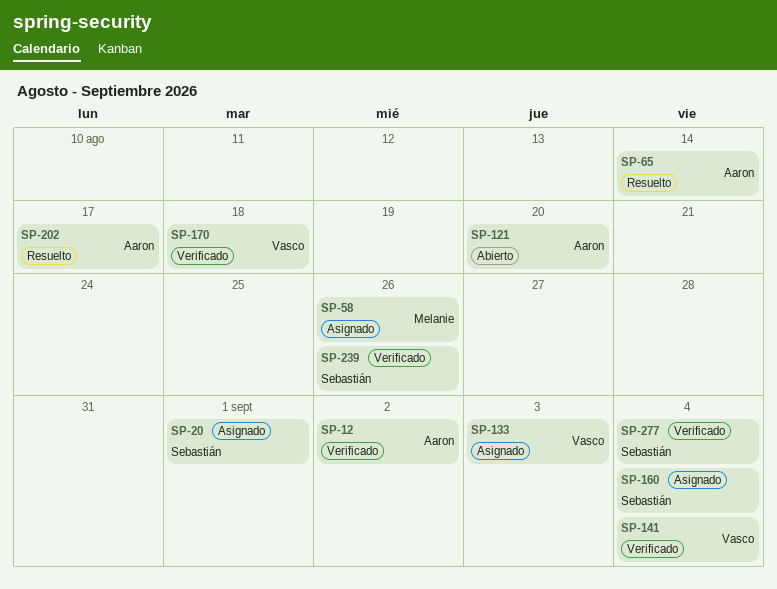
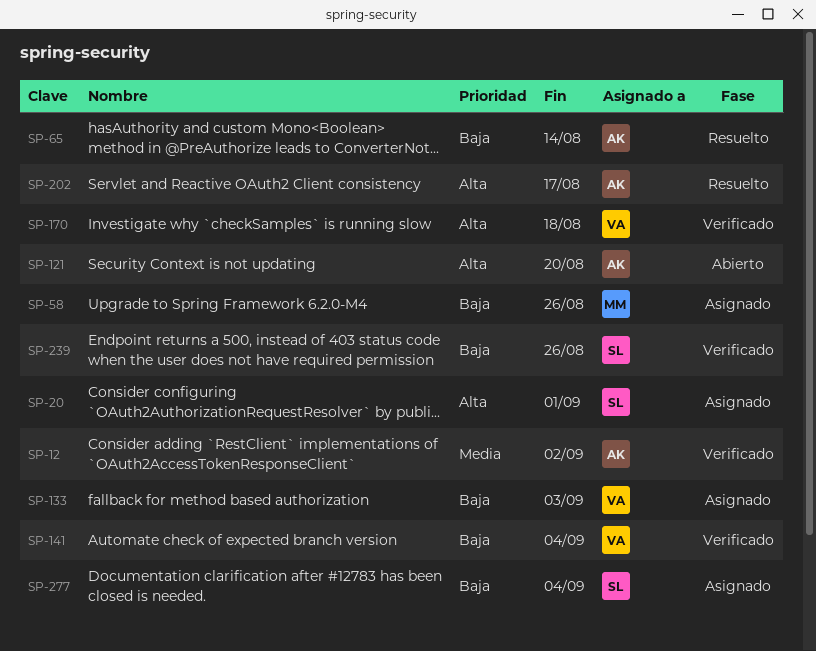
SP-160: present -> none
SP-277, status: Verificado -> Asignado

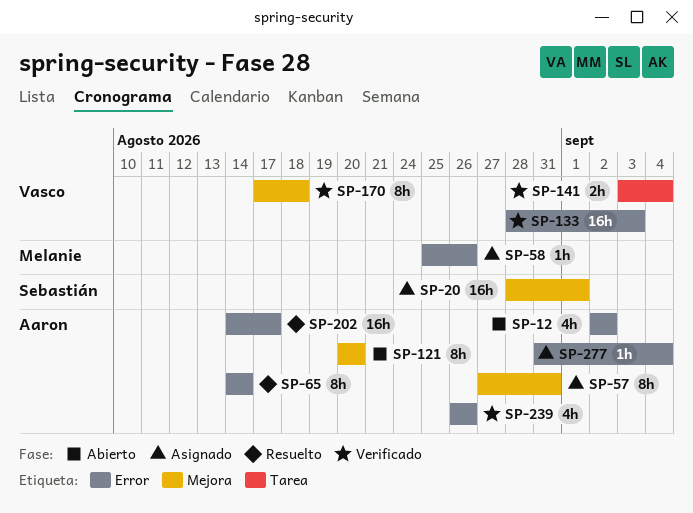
SP-12, status: Verificado -> Abierto
SP-57: none -> present
SP-133, status: Asignado -> Verificado
SP-239, owner: Sebastián -> Aaron
SP-277, owner: Sebastián -> Aaron

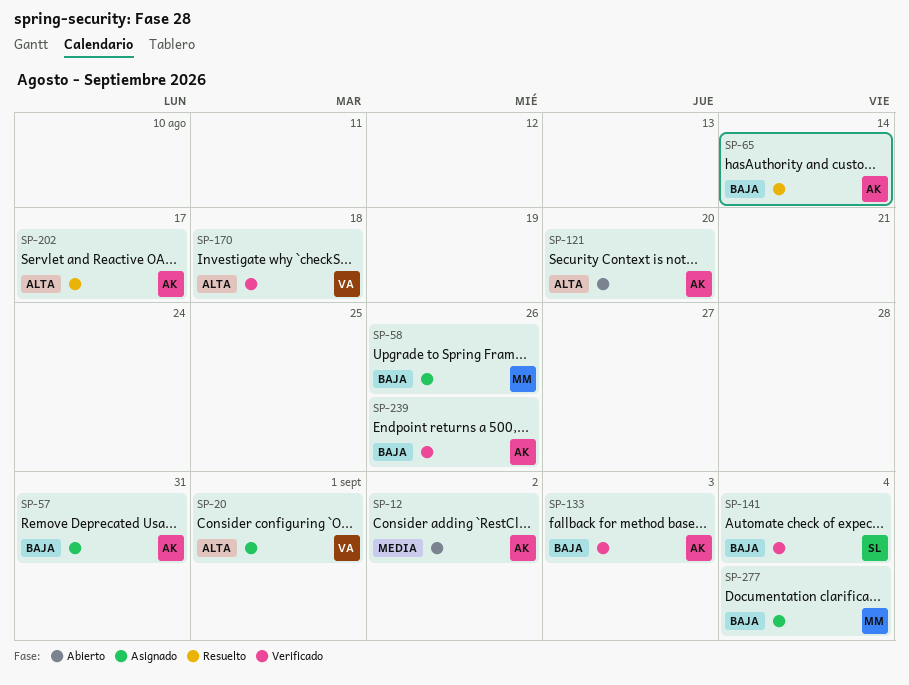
SP-20, owner: Sebastián -> Vasco
SP-133, owner: Vasco -> Aaron
SP-141, owner: Vasco -> Sebastián
SP-277, owner: Aaron -> Melanie

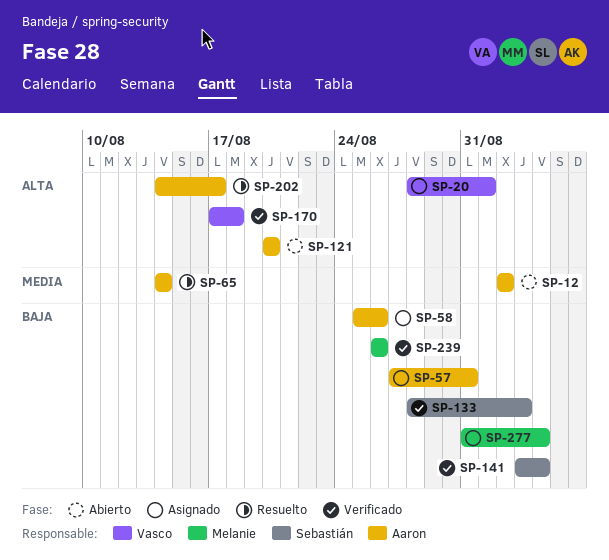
SP-58, owner: Melanie -> Aaron
SP-65, priority: Baja -> Media
SP-133, owner: Aaron -> Sebastián
SP-239, owner: Aaron -> Melanie

